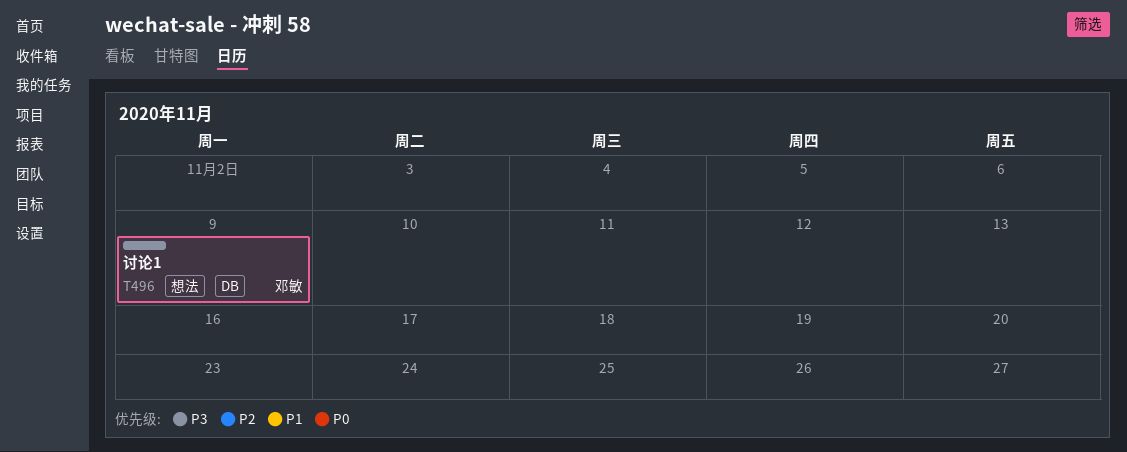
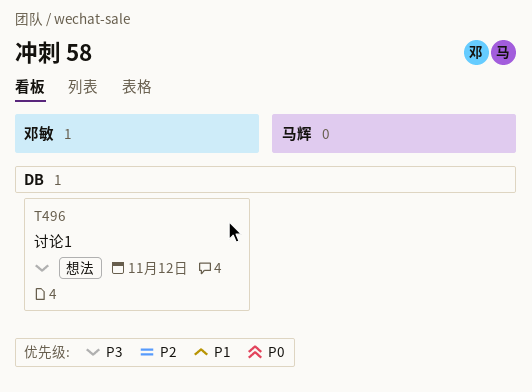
T496, due: Nov 9 -> Nov 12

